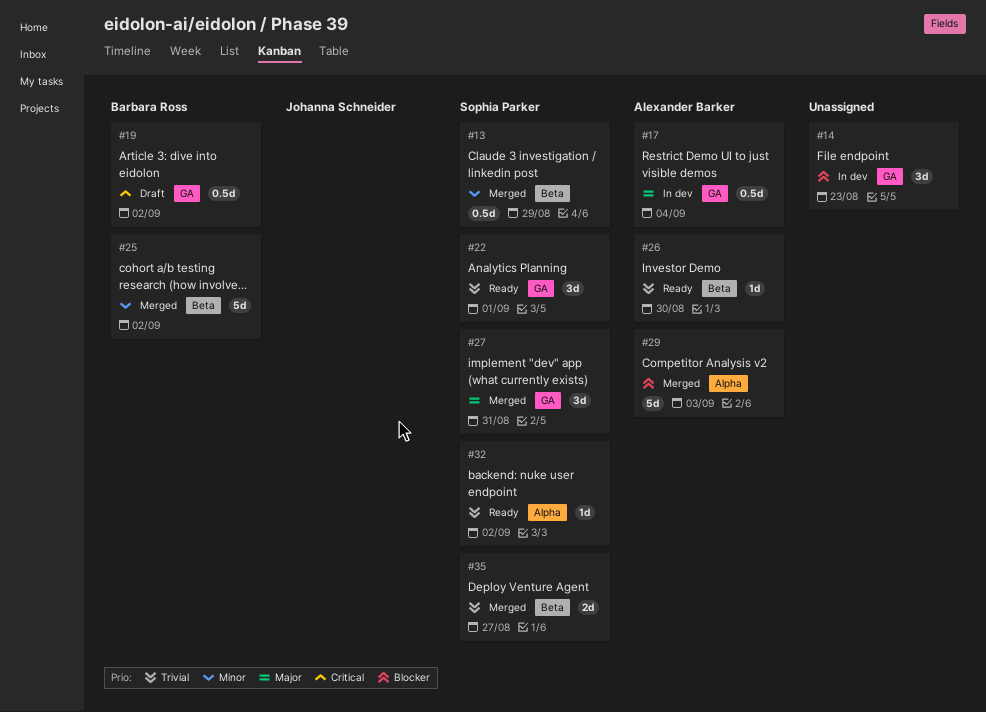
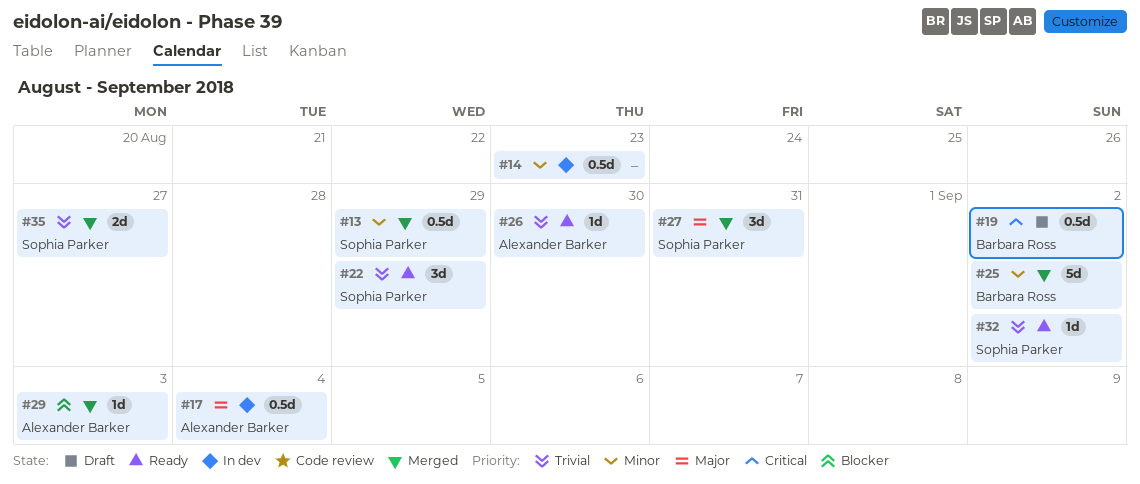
#14, priority: Blocker -> Minor
#14, estimate: 3d -> 0.5d
#22, due: Sep 1 -> Aug 29
#29, estimate: 5d -> 1d

